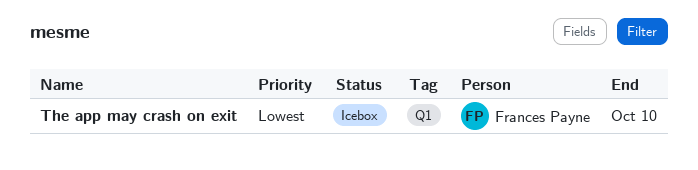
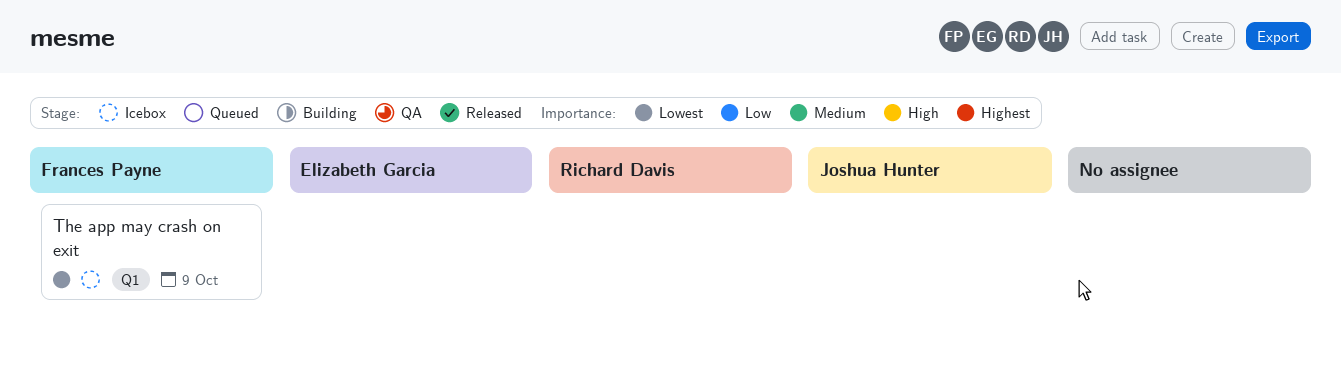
The app may crash on exit, due: Oct 10 -> Oct 9

